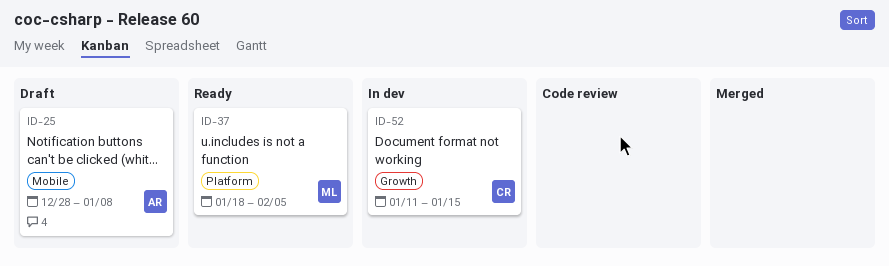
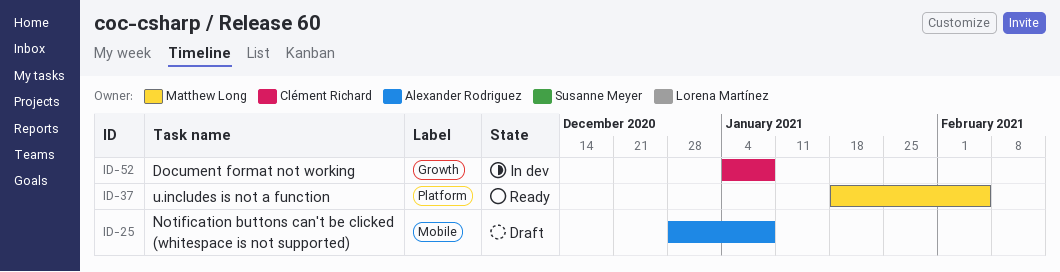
ID-52, start: Jan 11 -> Jan 4
ID-52, due: Jan 15 -> Jan 8

